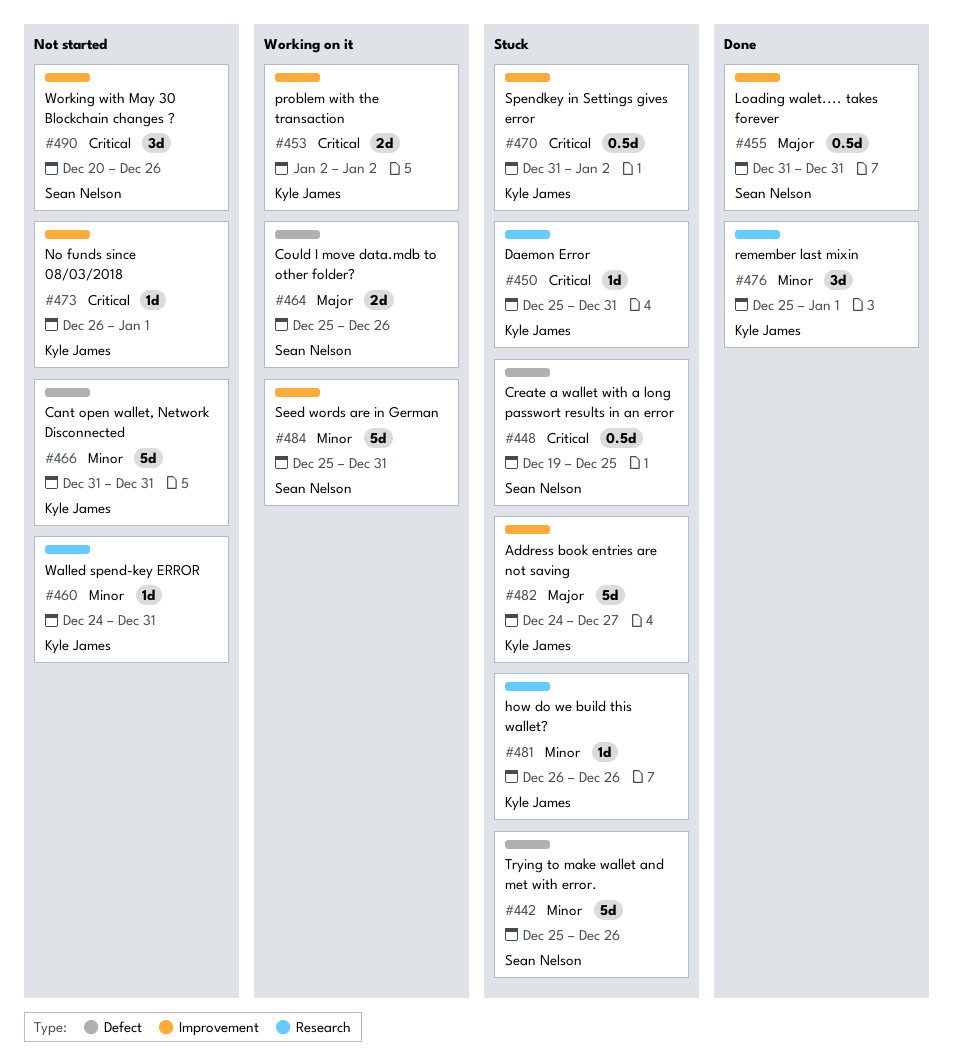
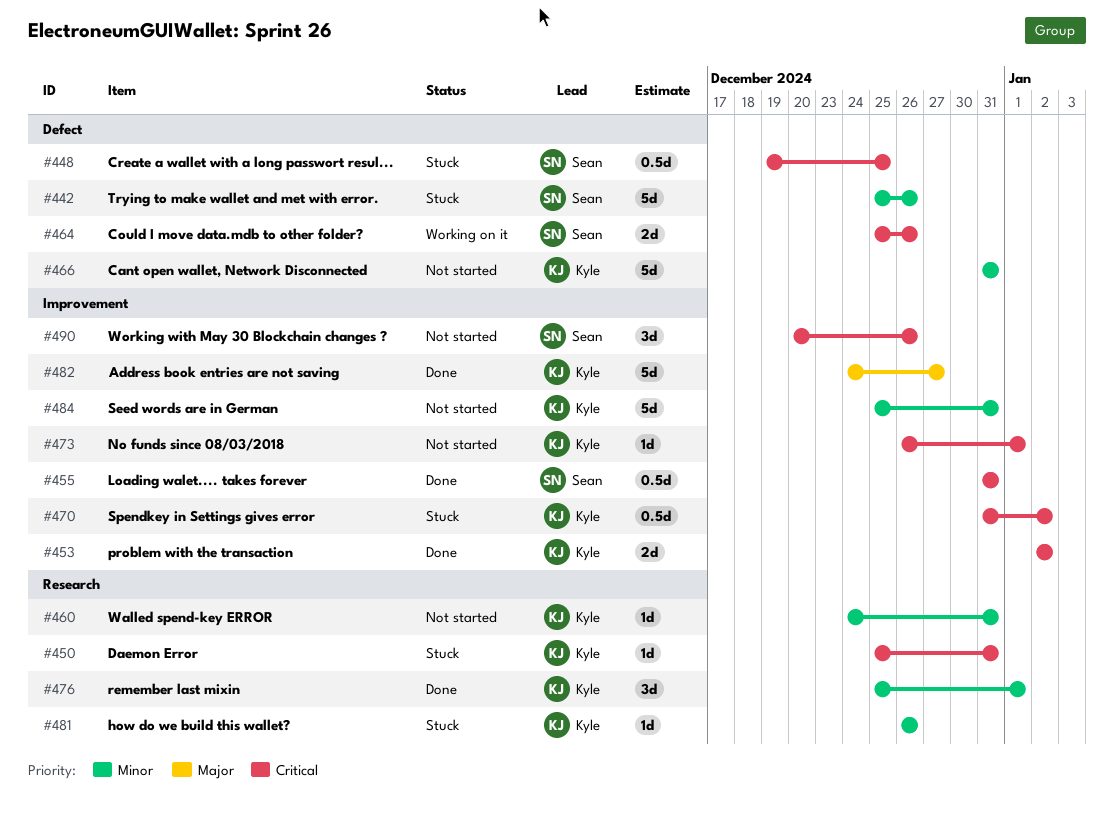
#453, status: Working on it -> Done
#455, priority: Major -> Critical
#464, priority: Major -> Critical
#482, status: Stuck -> Done
#484, status: Working on it -> Not started
#484, owner: Sean Nelson -> Kyle James

